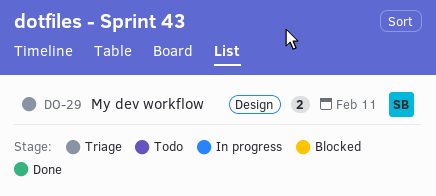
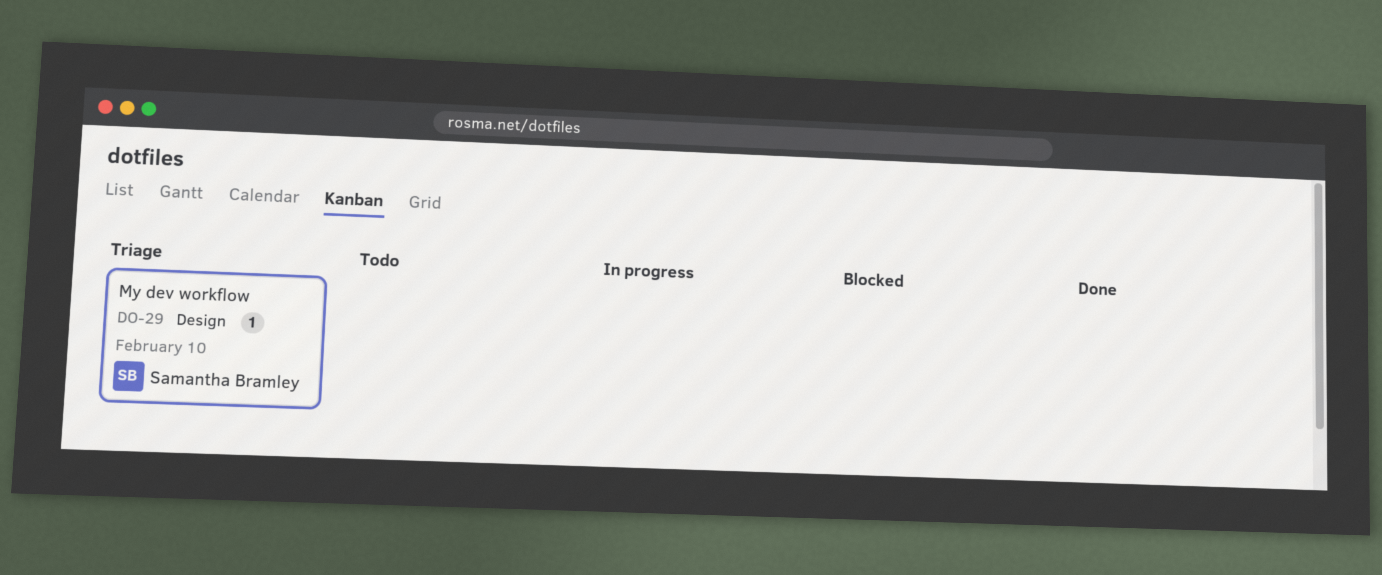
DO-29, estimate: 2 -> 1
DO-29, due: Feb 11 -> Feb 10

